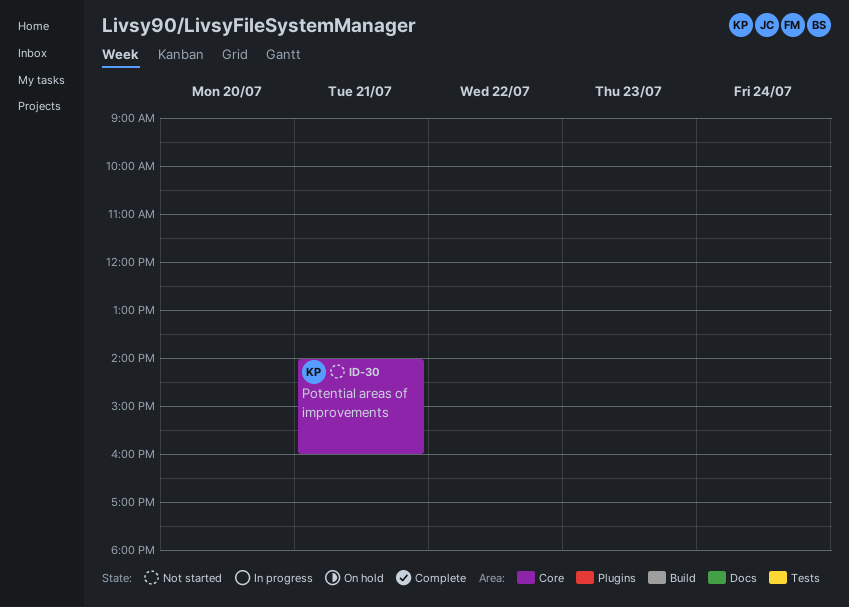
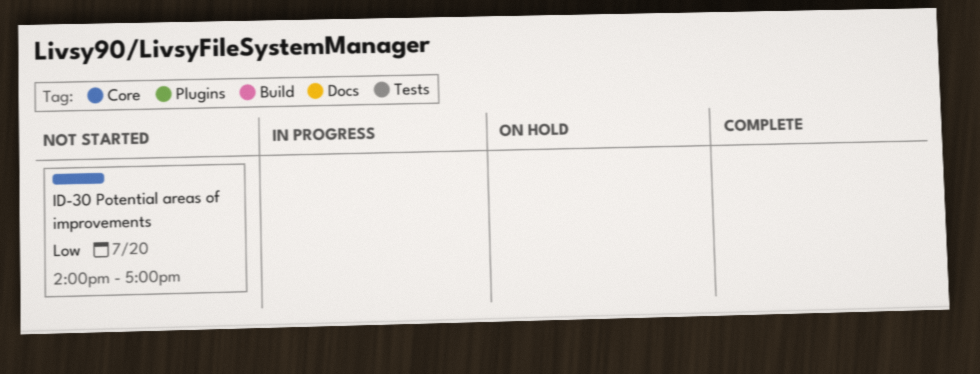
ID-30, day: Jul 21 -> Jul 20
ID-30, ends: 16:00 -> 17:00

